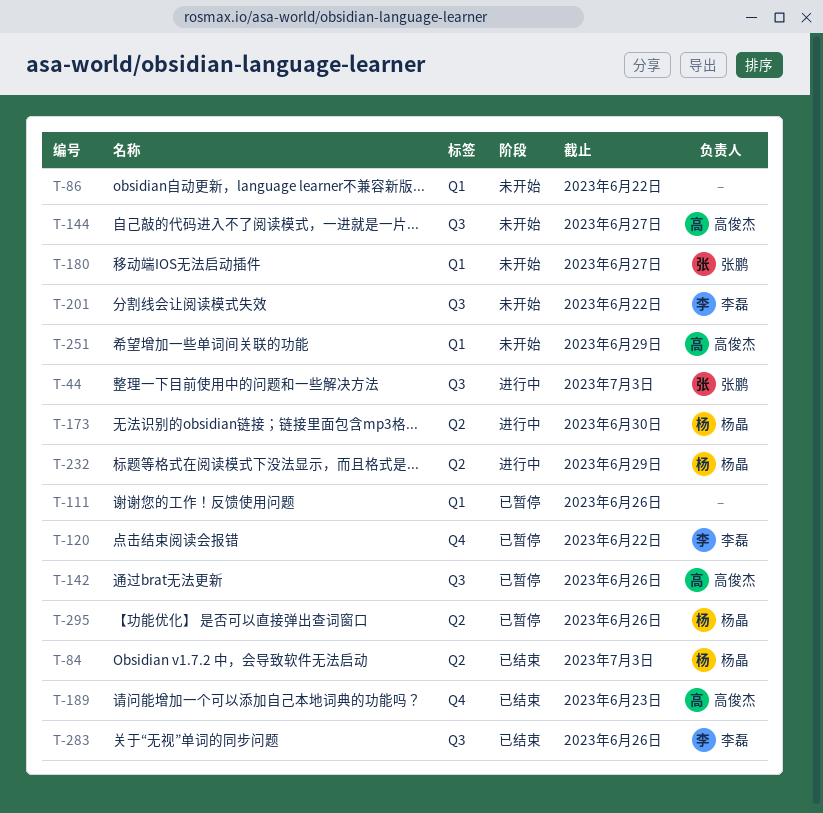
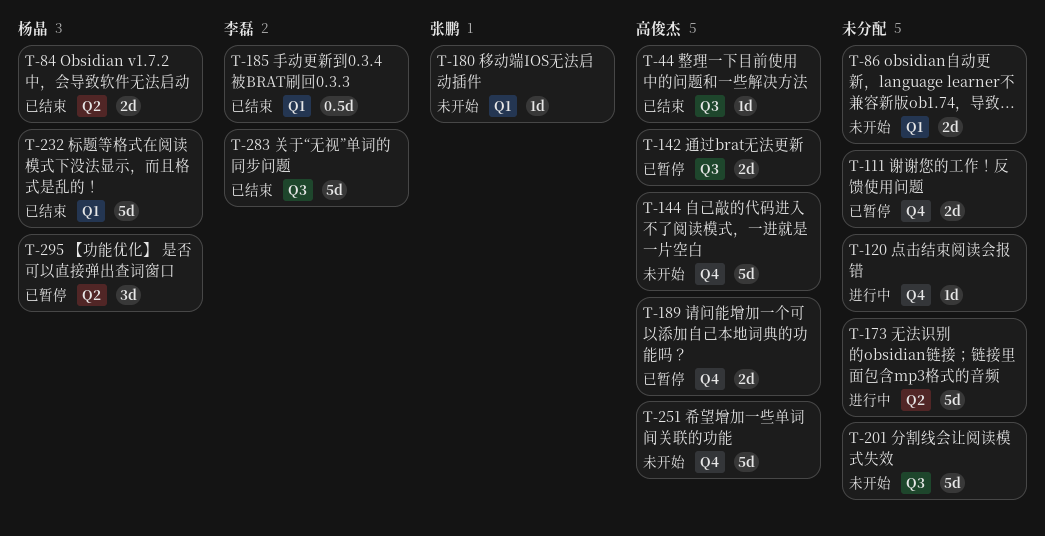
T-44, status: 进行中 -> 已结束
T-44, owner: 张鹏 -> 高俊杰
T-111, label: Q1 -> Q4
T-120, status: 已暂停 -> 进行中
T-120, owner: 李磊 -> none
T-144, label: Q3 -> Q4
T-173, owner: 杨晶 -> none
T-185: none -> present
T-189, status: 已结束 -> 已暂停
T-201, owner: 李磊 -> none
T-232, status: 进行中 -> 已结束
T-232, label: Q2 -> Q1
T-251, label: Q1 -> Q4

